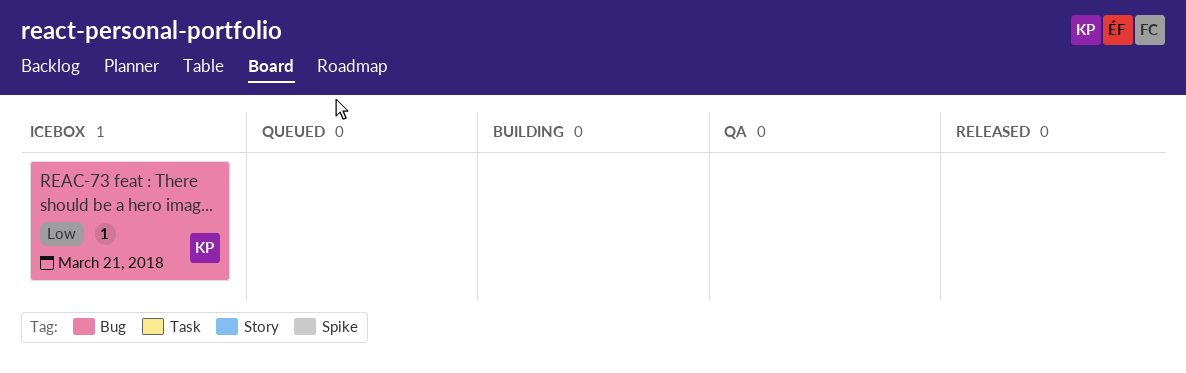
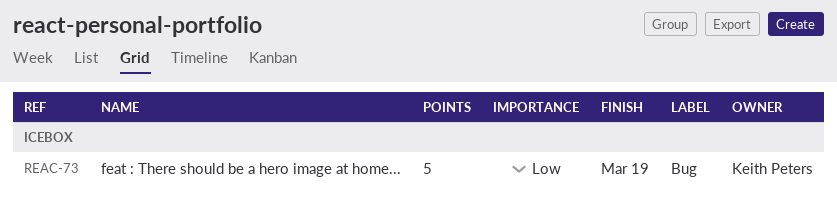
REAC-73, estimate: 1 -> 5
REAC-73, due: Mar 21 -> Mar 19

